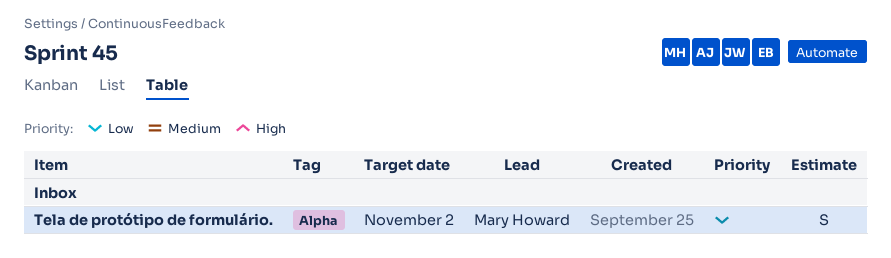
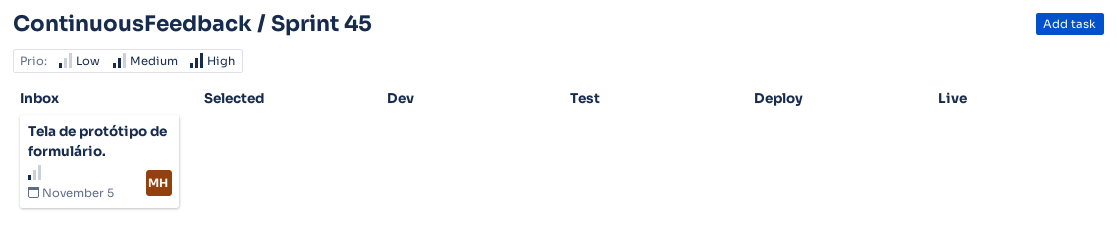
Tela de protótipo de formulário., due: Nov 2 -> Nov 5

